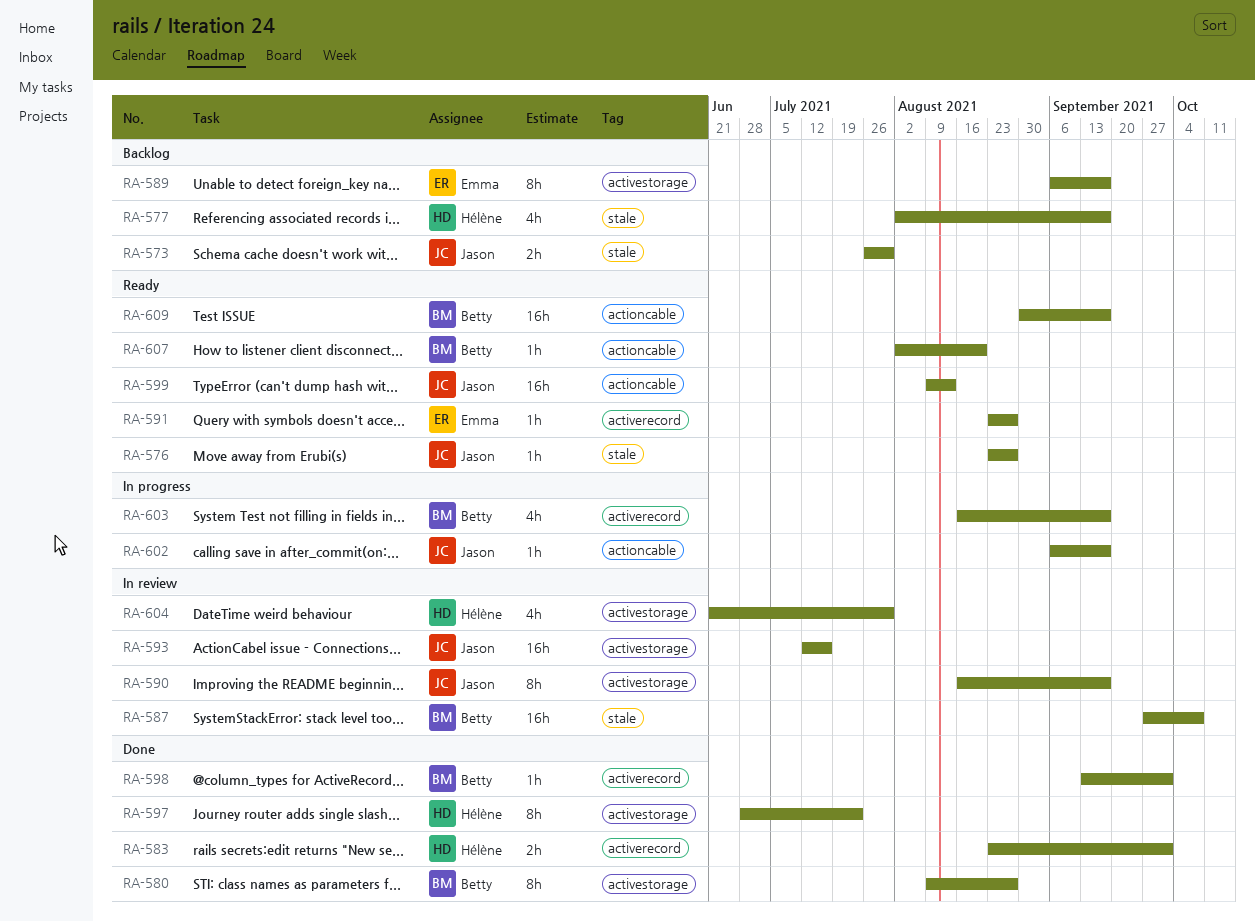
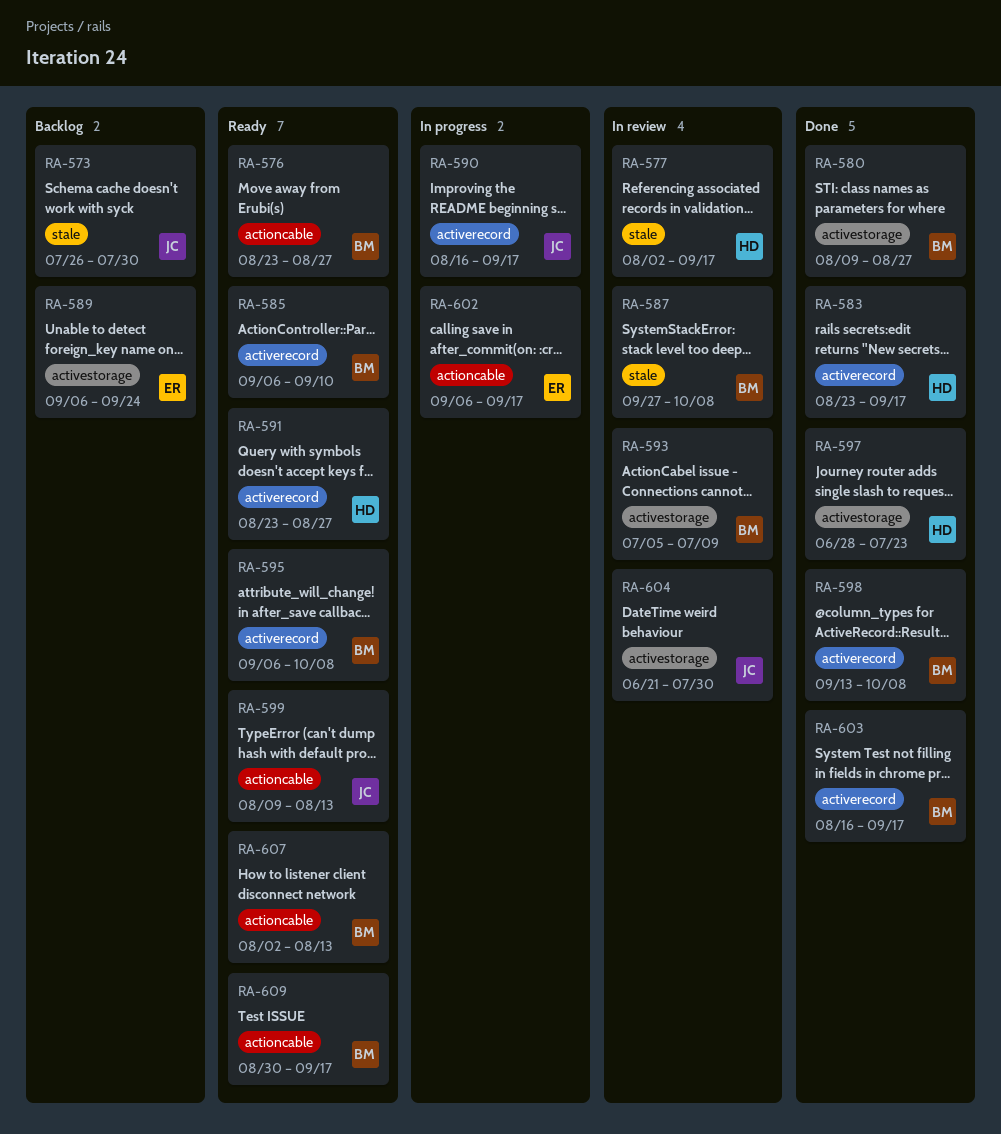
RA-576, owner: Jason -> Betty
RA-576, label: stale -> actioncable
RA-577, status: Backlog -> In review
RA-583, due: Oct 1 -> Sep 17
RA-585: none -> present
RA-589, due: Sep 17 -> Sep 24
RA-590, status: In review -> In progress
RA-590, label: activestorage -> activerecord
RA-591, owner: Emma -> Hélène
RA-593, owner: Jason -> Betty
RA-593, start: Jul 12 -> Jul 5
RA-593, due: Jul 16 -> Jul 9
RA-595: none -> present
RA-598, due: Oct 1 -> Oct 8
RA-602, owner: Jason -> Emma
RA-603, status: In progress -> Done
RA-604, owner: Hélène -> Jason
RA-607, due: Aug 20 -> Aug 13

